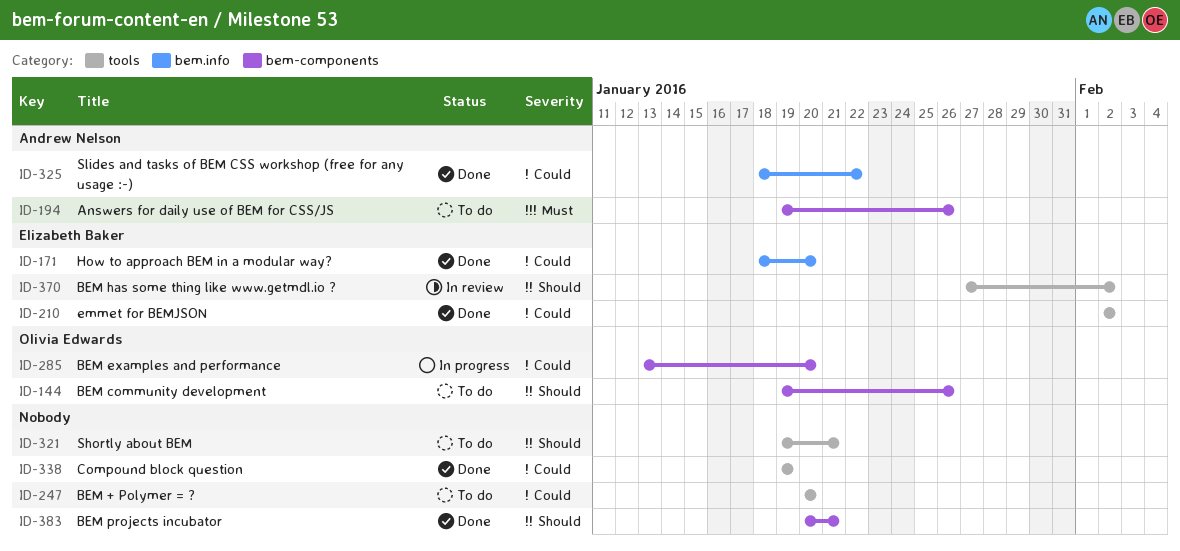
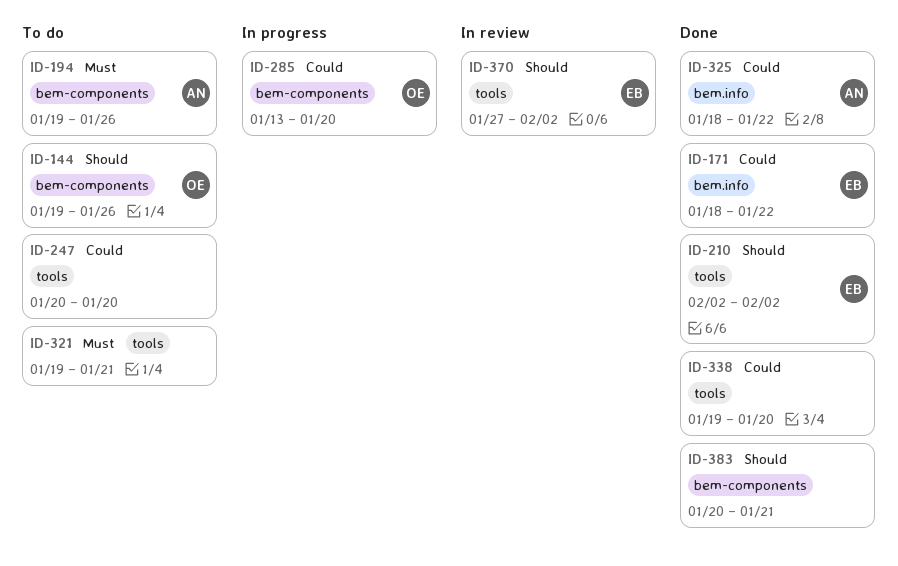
ID-171, due: Jan 20 -> Jan 22
ID-210, priority: Could -> Should
ID-321, priority: Should -> Must
ID-338, due: Jan 19 -> Jan 20

